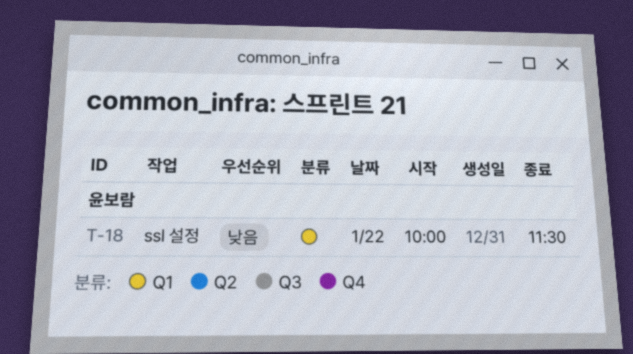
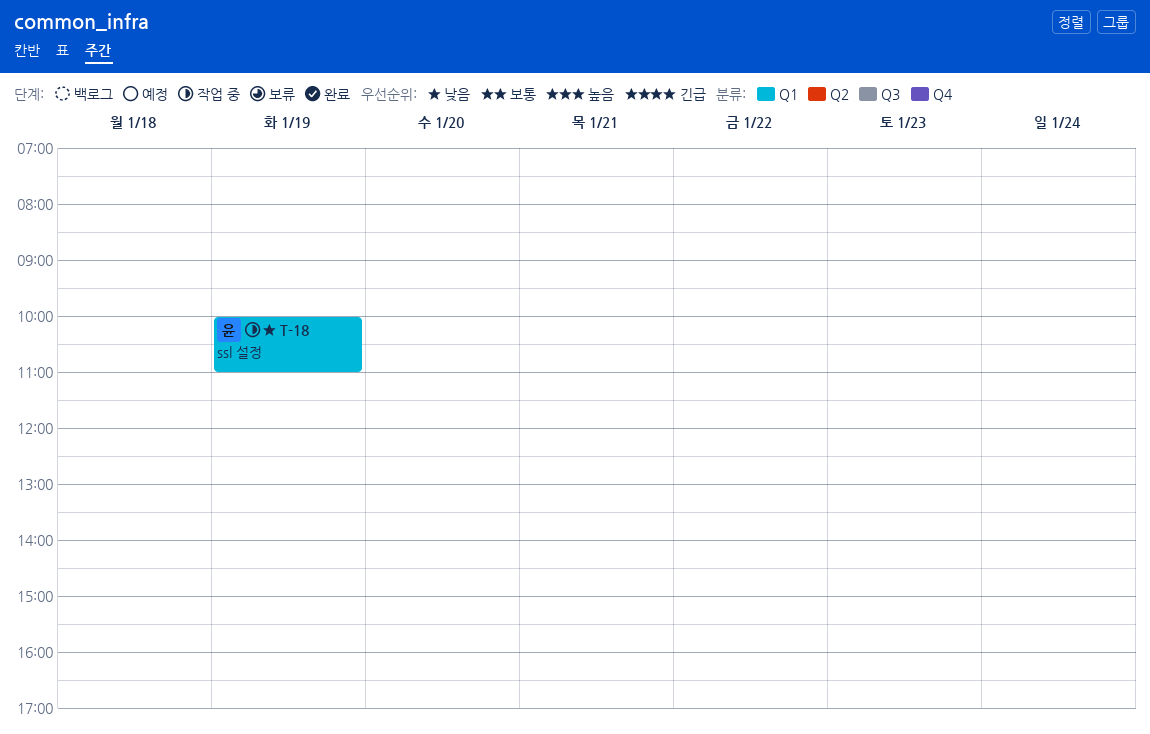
T-18, day: Jan 22 -> Jan 19
T-18, ends: 11:30 -> 11:00

